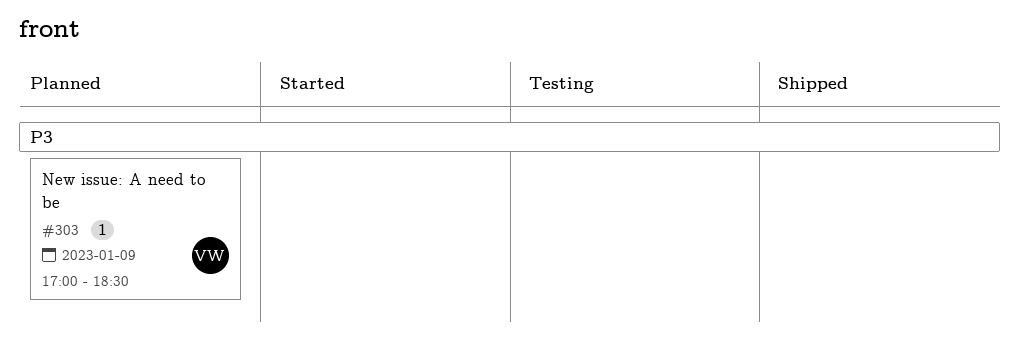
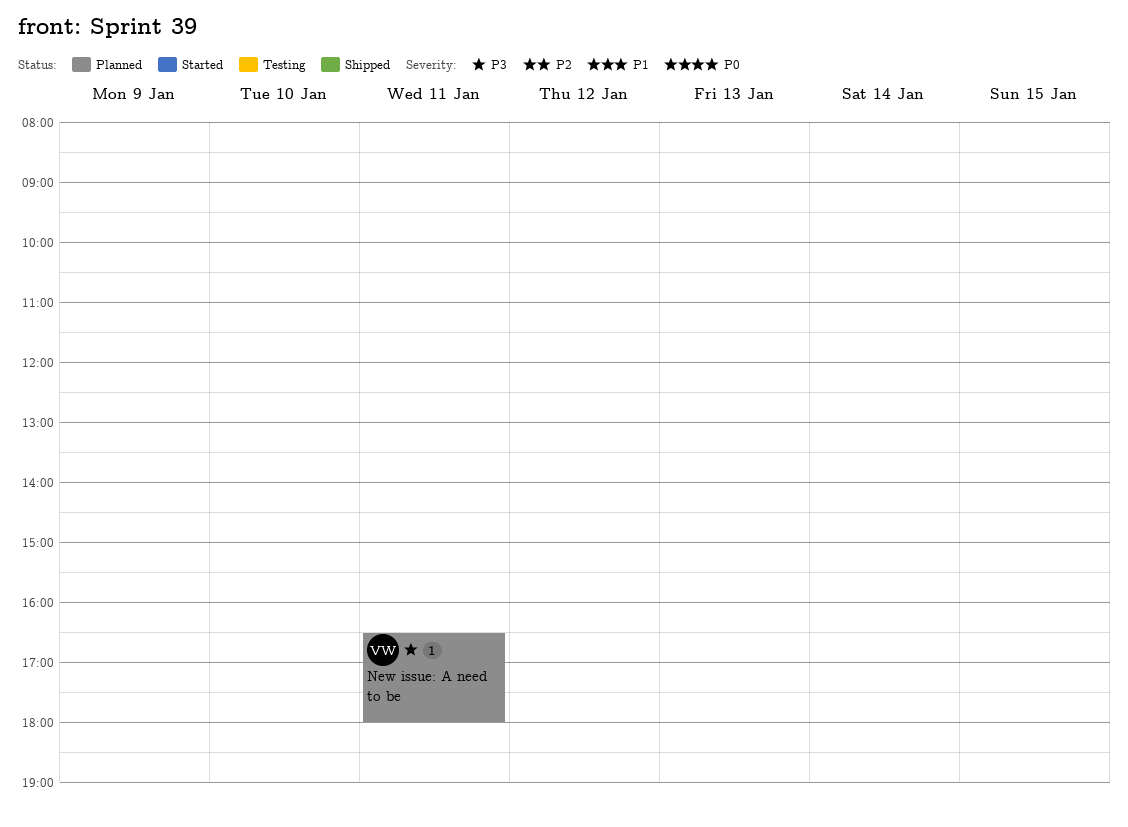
New issue: A need to be, day: Jan 9 -> Jan 11
New issue: A need to be, begins: 17:00 -> 16:30
New issue: A need to be, ends: 18:30 -> 18:00

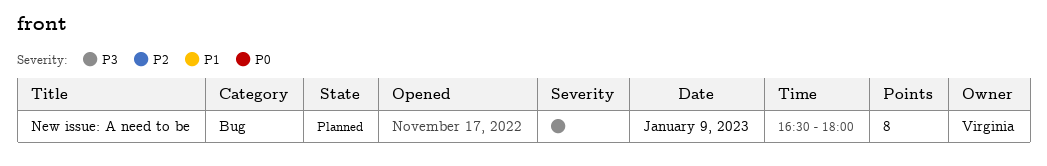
New issue: A need to be, estimate: 1 -> 8
New issue: A need to be, day: Jan 11 -> Jan 9

